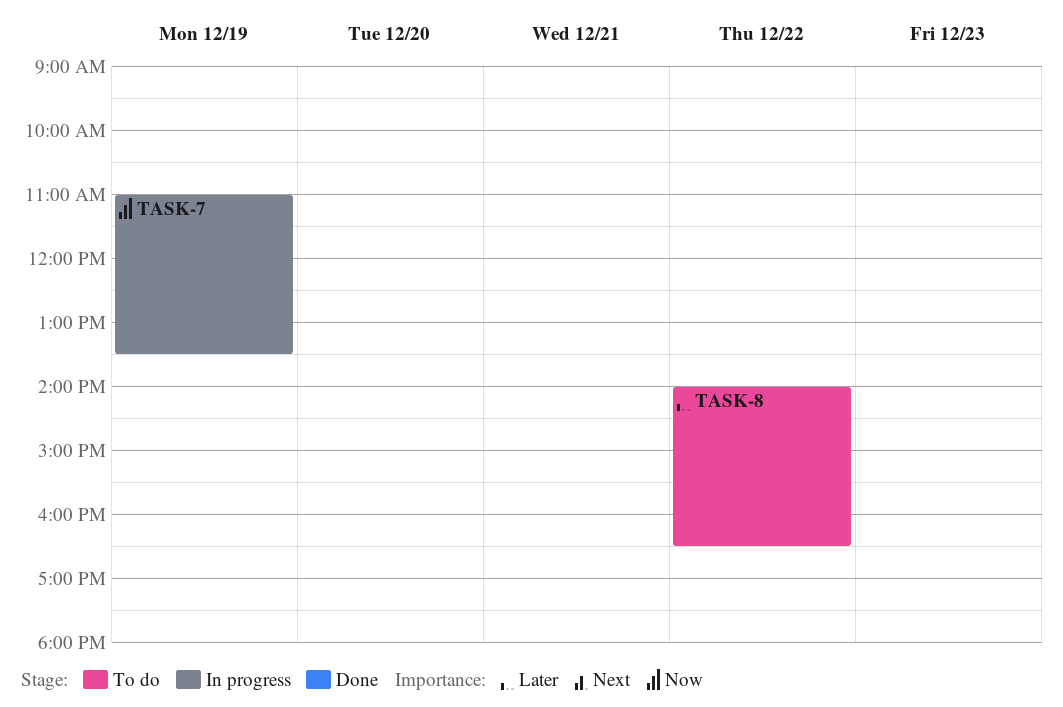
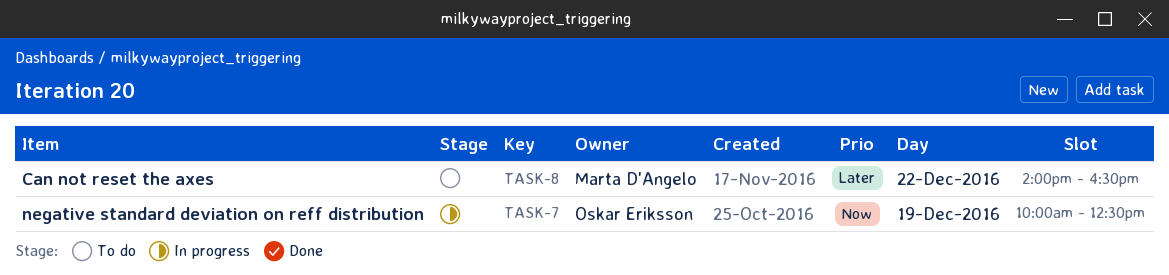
TASK-7, begins: 11:00 -> 10:00
TASK-7, ends: 13:30 -> 12:30

